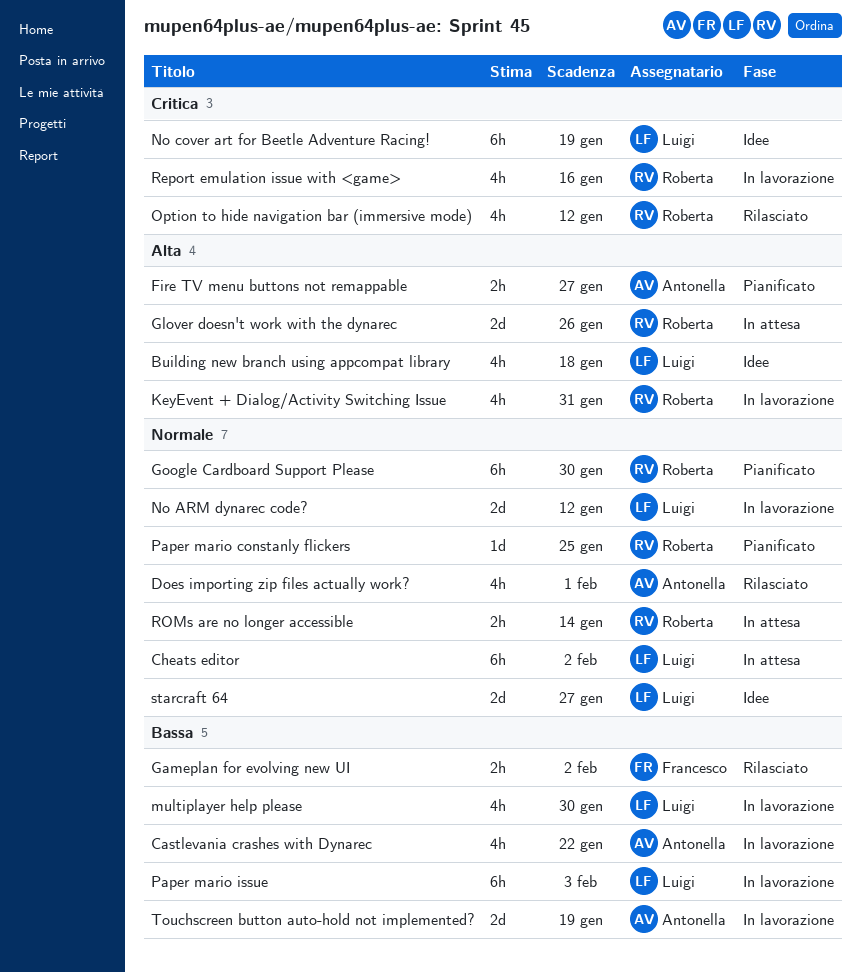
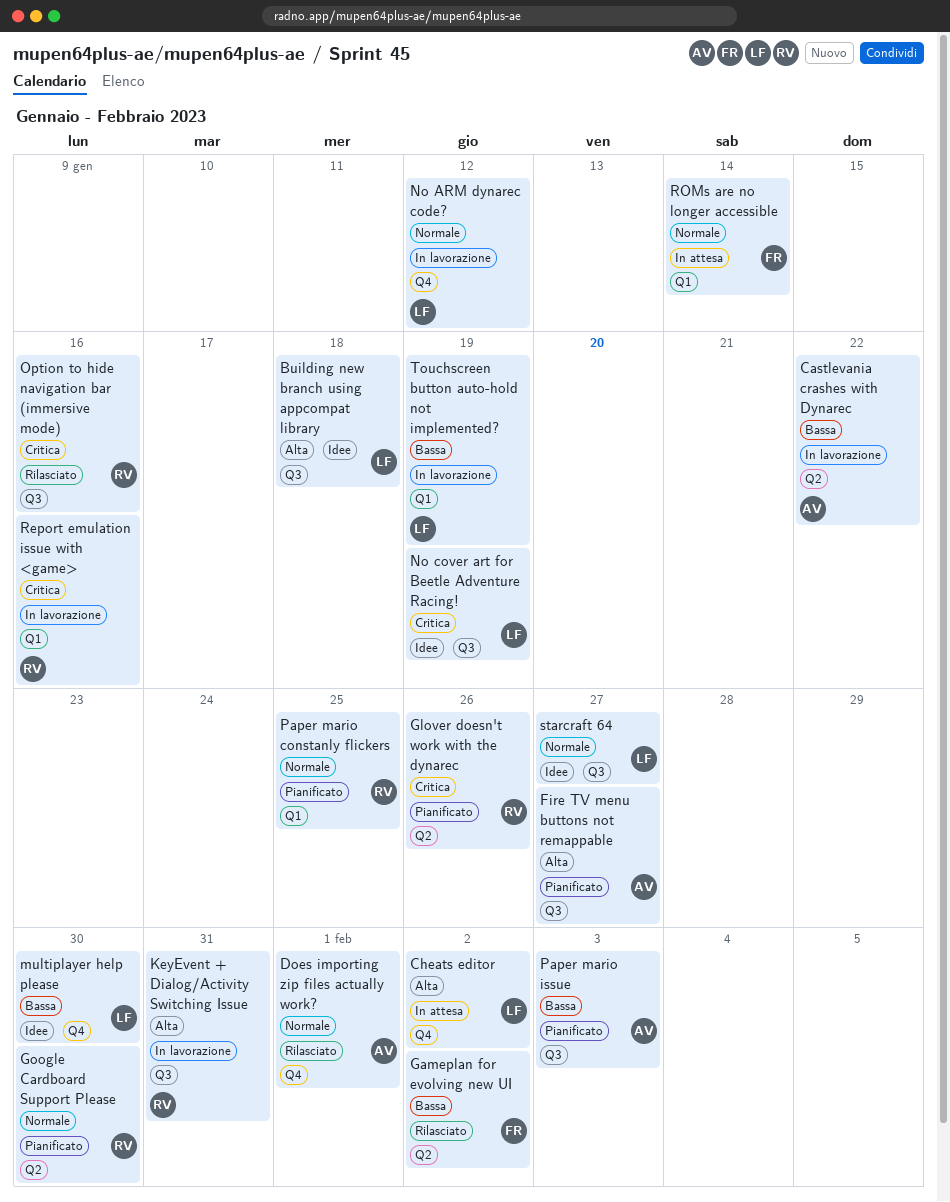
Cheats editor, priority: Normale -> Alta
Glover doesn't work with the dynarec, status: In attesa -> Pianificato
Glover doesn't work with the dynarec, priority: Alta -> Critica
multiplayer help please, status: In lavorazione -> Idee
Option to hide navigation bar (immersive mode), due: Jan 12 -> Jan 16
Paper mario issue, status: In lavorazione -> Pianificato
Paper mario issue, owner: Luigi -> Antonella
ROMs are no longer accessible, owner: Roberta -> Francesco
Touchscreen button auto-hold not implemented?, owner: Antonella -> Luigi

